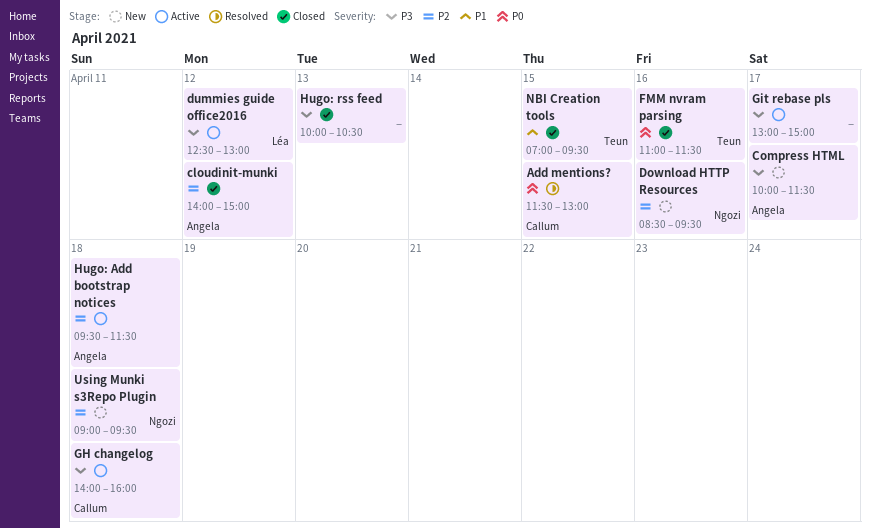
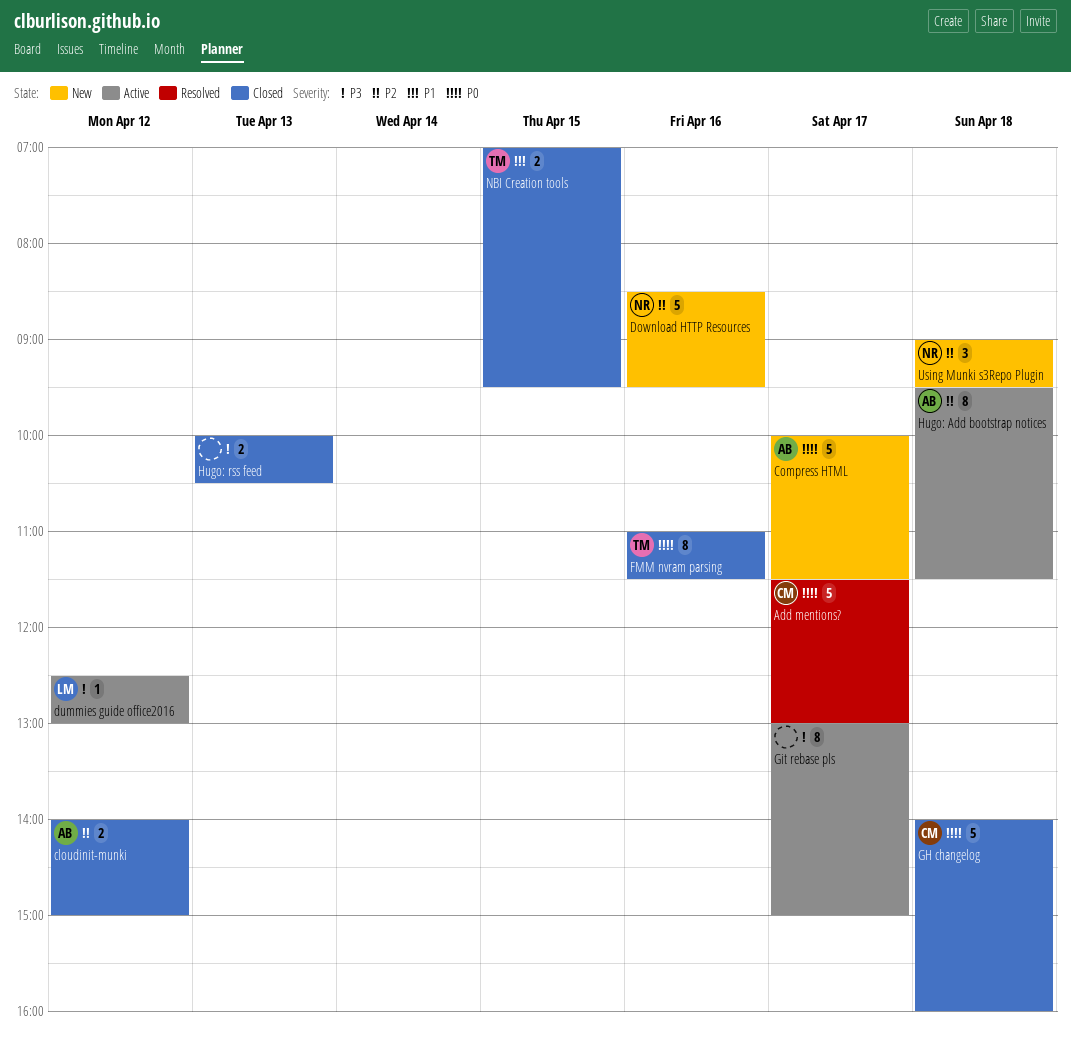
Add mentions?, day: Apr 15 -> Apr 17
Compress HTML, priority: P3 -> P0
GH changelog, status: Active -> Closed
GH changelog, priority: P3 -> P0

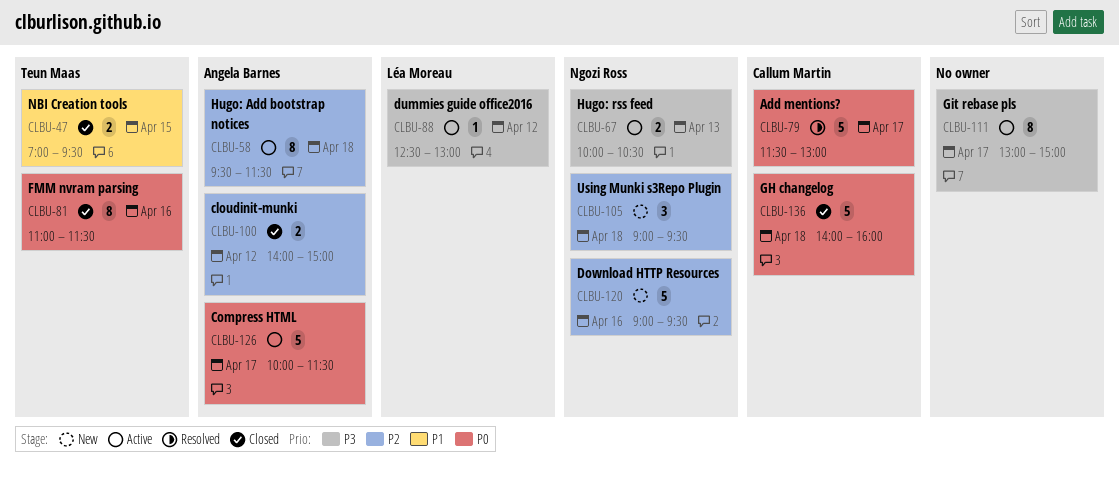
Compress HTML, status: New -> Active
Download HTTP Resources, begins: 08:30 -> 09:00
Hugo: rss feed, status: Closed -> Active
Hugo: rss feed, owner: none -> Ngozi Ross

